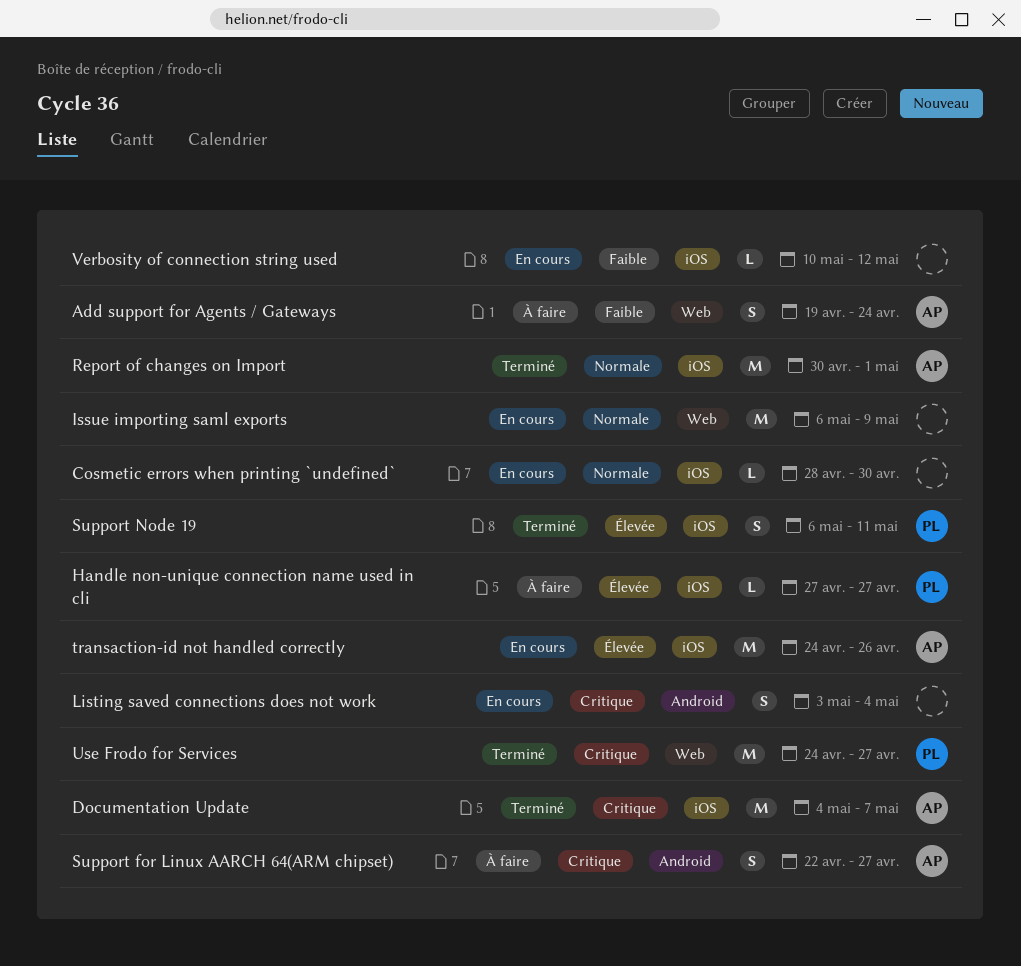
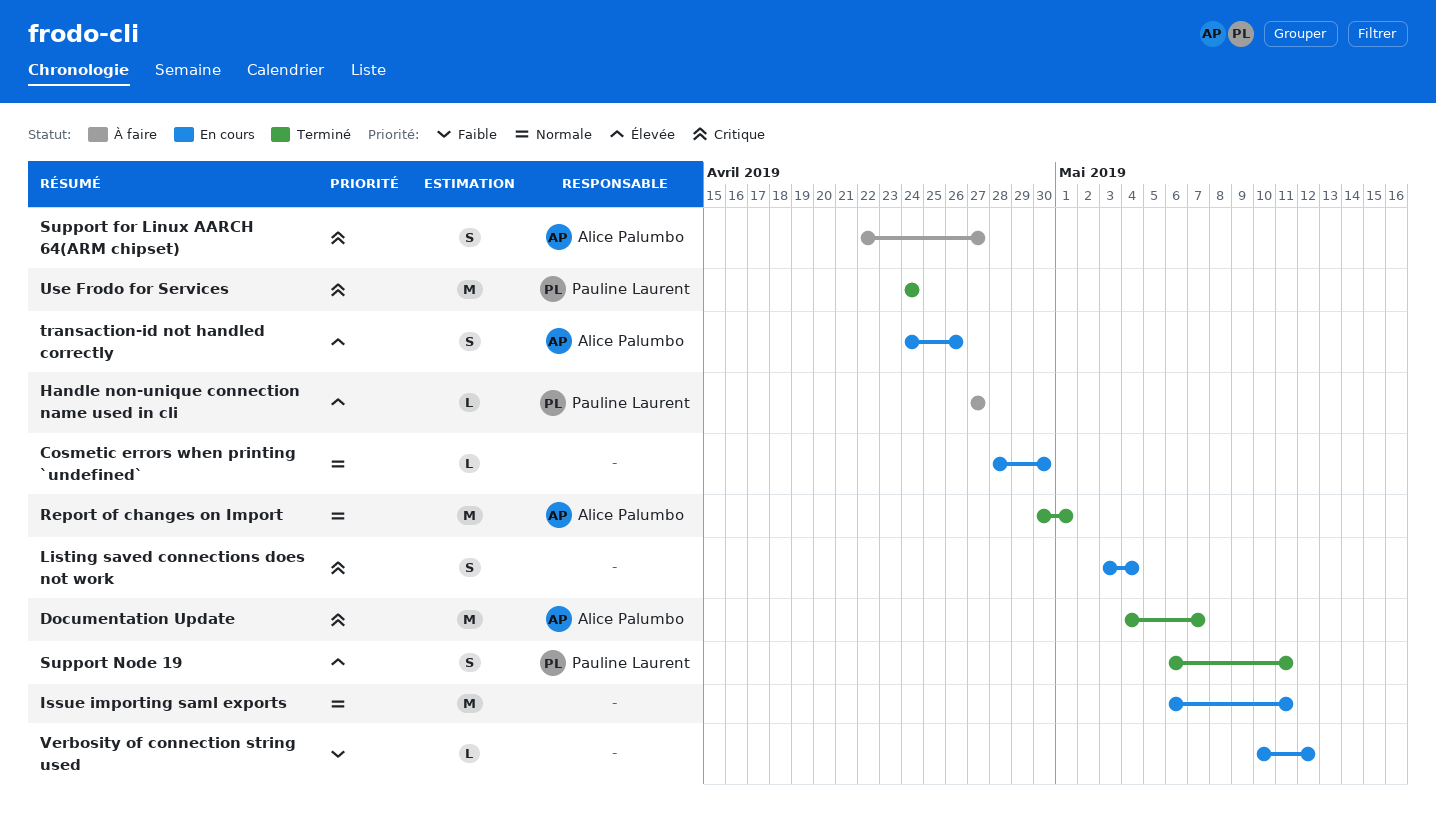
Add support for Agents / Gateways: present -> none
Issue importing saml exports, due: May 9 -> May 11
transaction-id not handled correctly, estimate: M -> S
Use Frodo for Services, due: Apr 27 -> Apr 24

